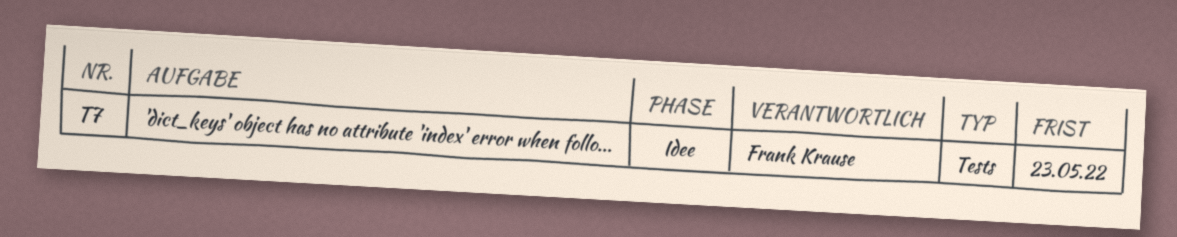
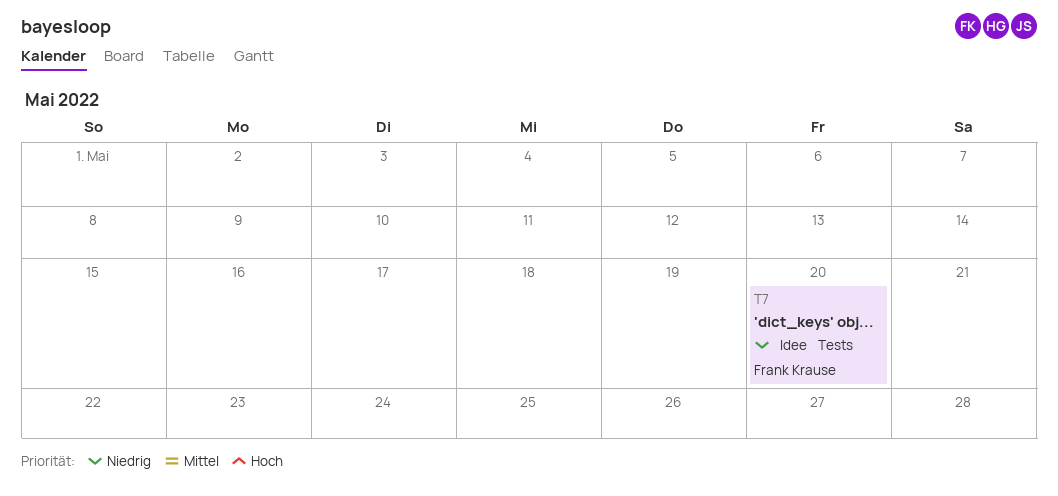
T7, due: May 23 -> May 20

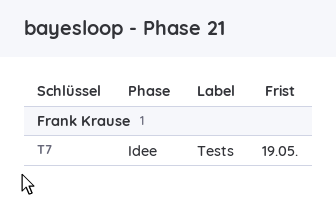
T7, due: May 20 -> May 19

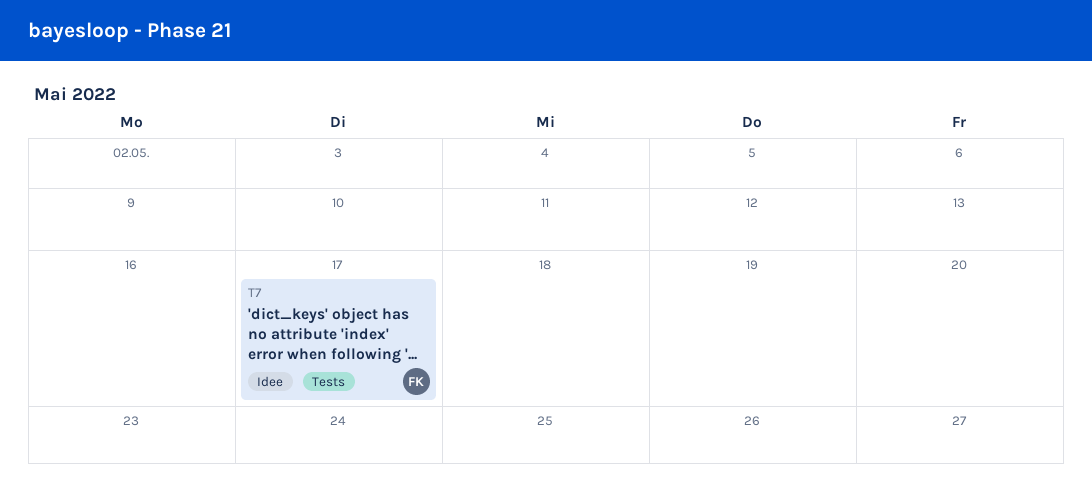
T7, due: May 19 -> May 17

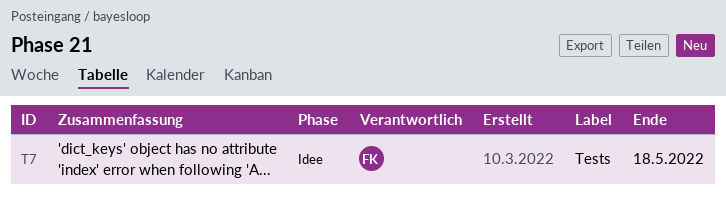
T7, due: May 17 -> May 18

